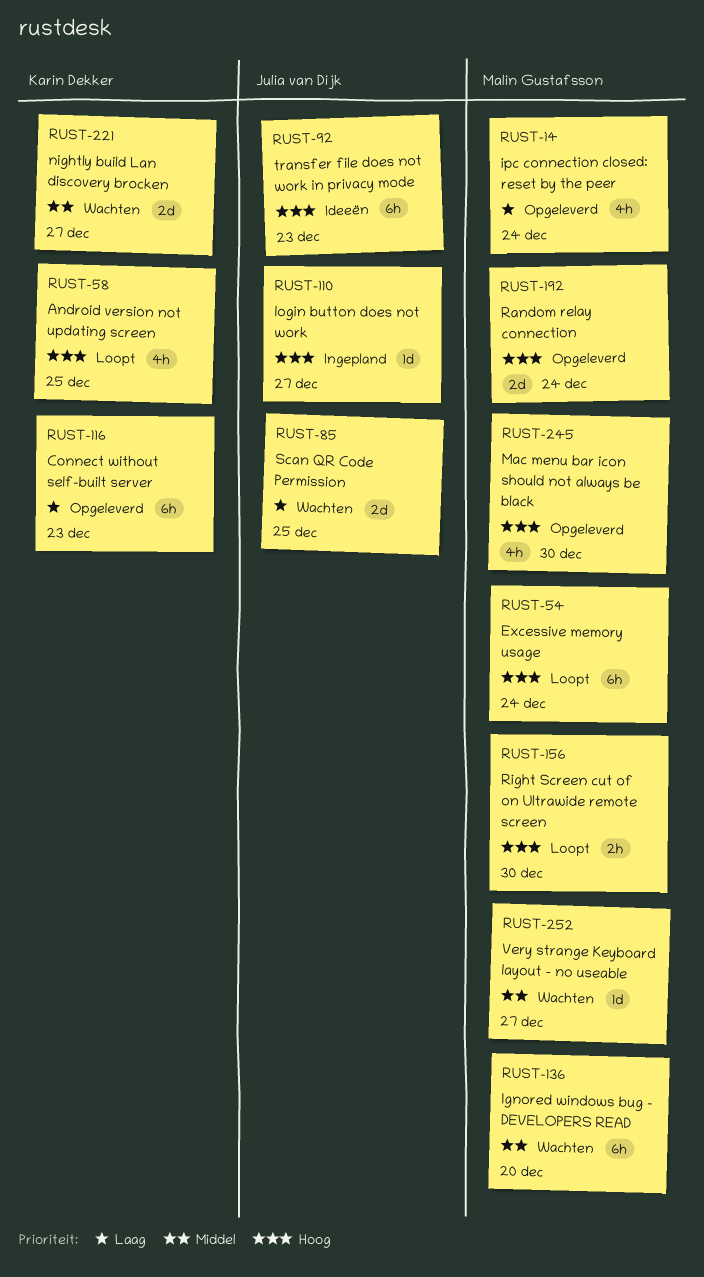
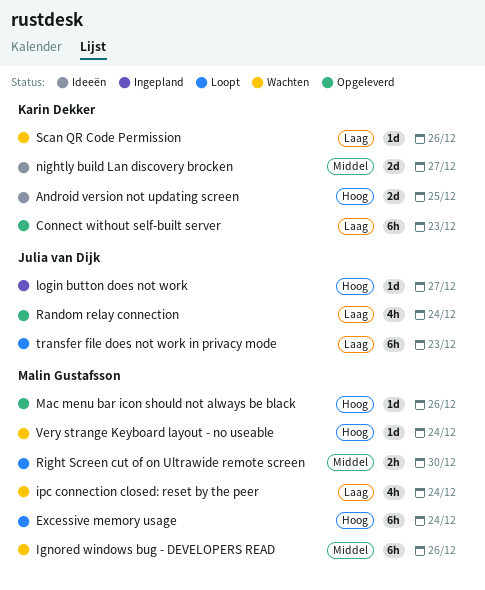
Android version not updating screen, status: Loopt -> Ideeën
Android version not updating screen, estimate: 4h -> 2d
Ignored windows bug - DEVELOPERS READ, due: Dec 20 -> Dec 26
ipc connection closed: reset by the peer, status: Opgeleverd -> Wachten
Mac menu bar icon should not always be black, estimate: 4h -> 1d
Mac menu bar icon should not always be black, due: Dec 30 -> Dec 26
nightly build Lan discovery brocken, status: Wachten -> Ideeën
Random relay connection, owner: Malin Gustafsson -> Julia van Dijk
Random relay connection, priority: Hoog -> Laag
Random relay connection, estimate: 2d -> 4h
Right Screen cut of on Ultrawide remote screen, priority: Hoog -> Middel
Scan QR Code Permission, owner: Julia van Dijk -> Karin Dekker
Scan QR Code Permission, estimate: 2d -> 1d
Scan QR Code Permission, due: Dec 25 -> Dec 26
transfer file does not work in privacy mode, status: Ideeën -> Loopt
transfer file does not work in privacy mode, priority: Hoog -> Laag
Very strange Keyboard layout - no useable, priority: Middel -> Hoog
Very strange Keyboard layout - no useable, due: Dec 27 -> Dec 24

